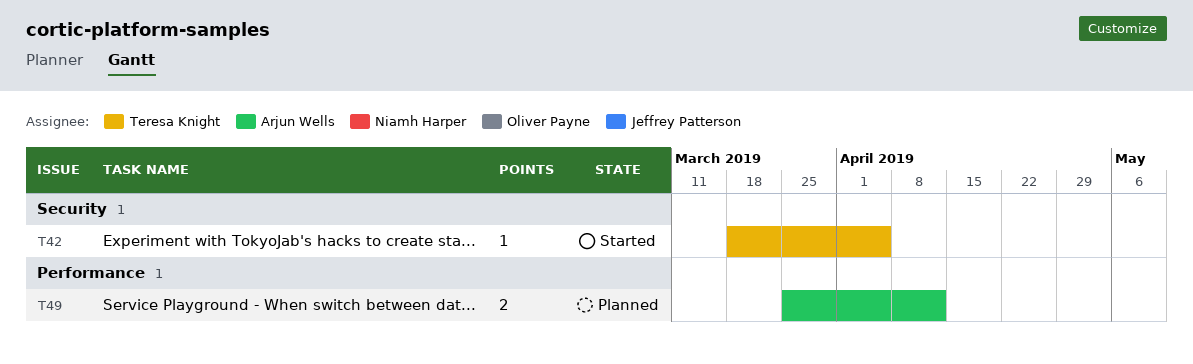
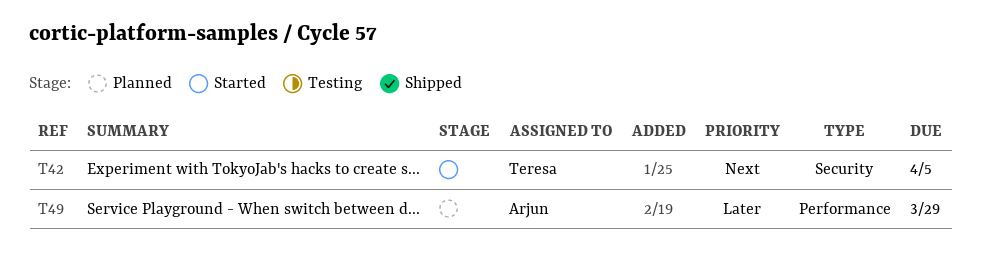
T49, due: Apr 12 -> Mar 29

